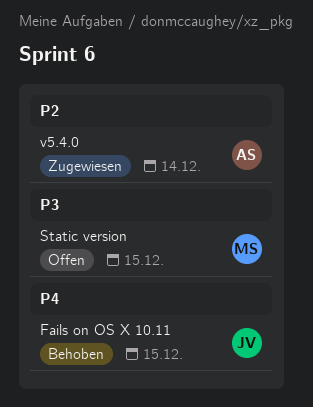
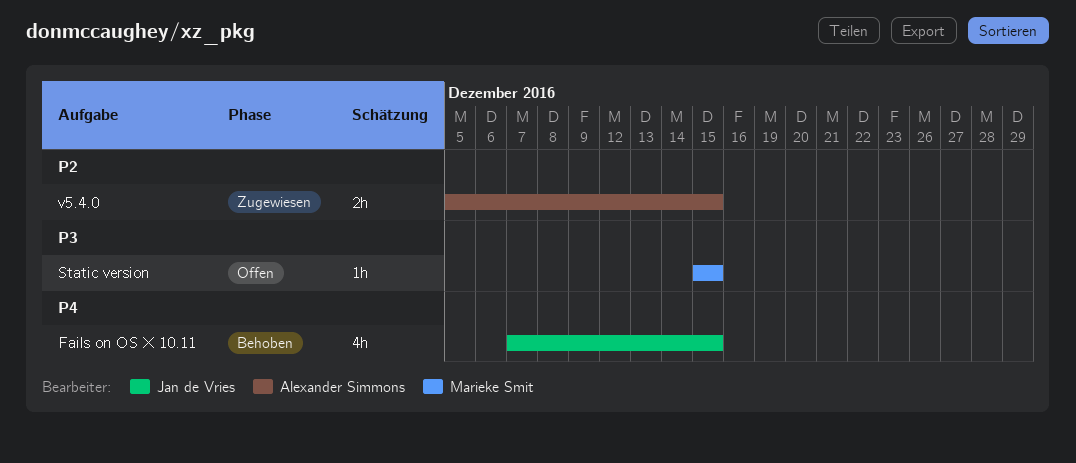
v5.4.0, due: Dec 14 -> Dec 15

